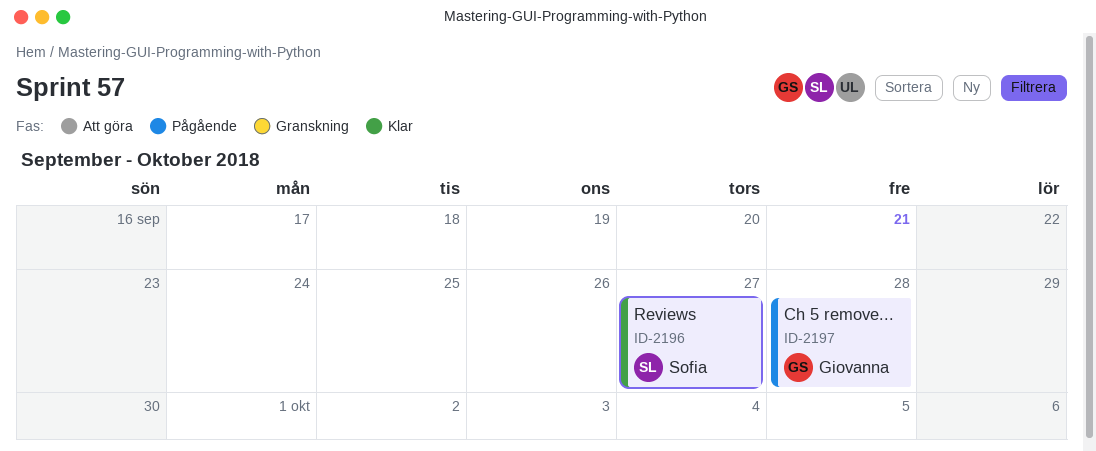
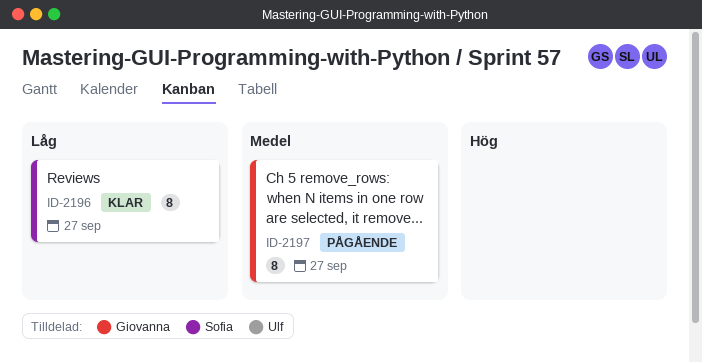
ID-2197, due: Sep 28 -> Sep 27

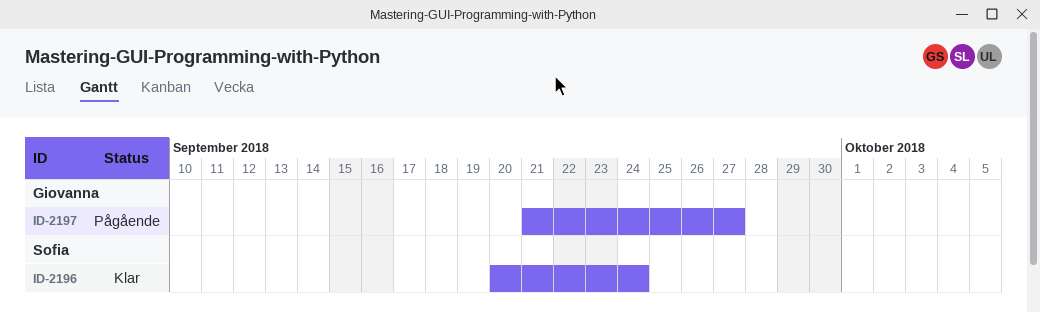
ID-2196, due: Sep 27 -> Sep 24

